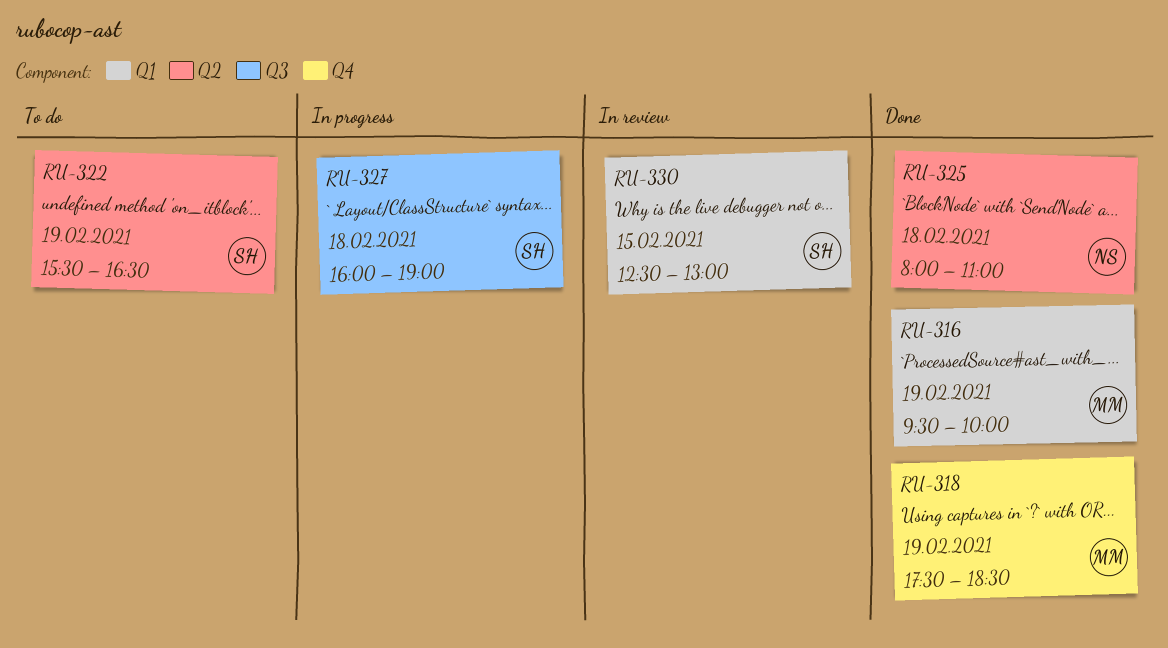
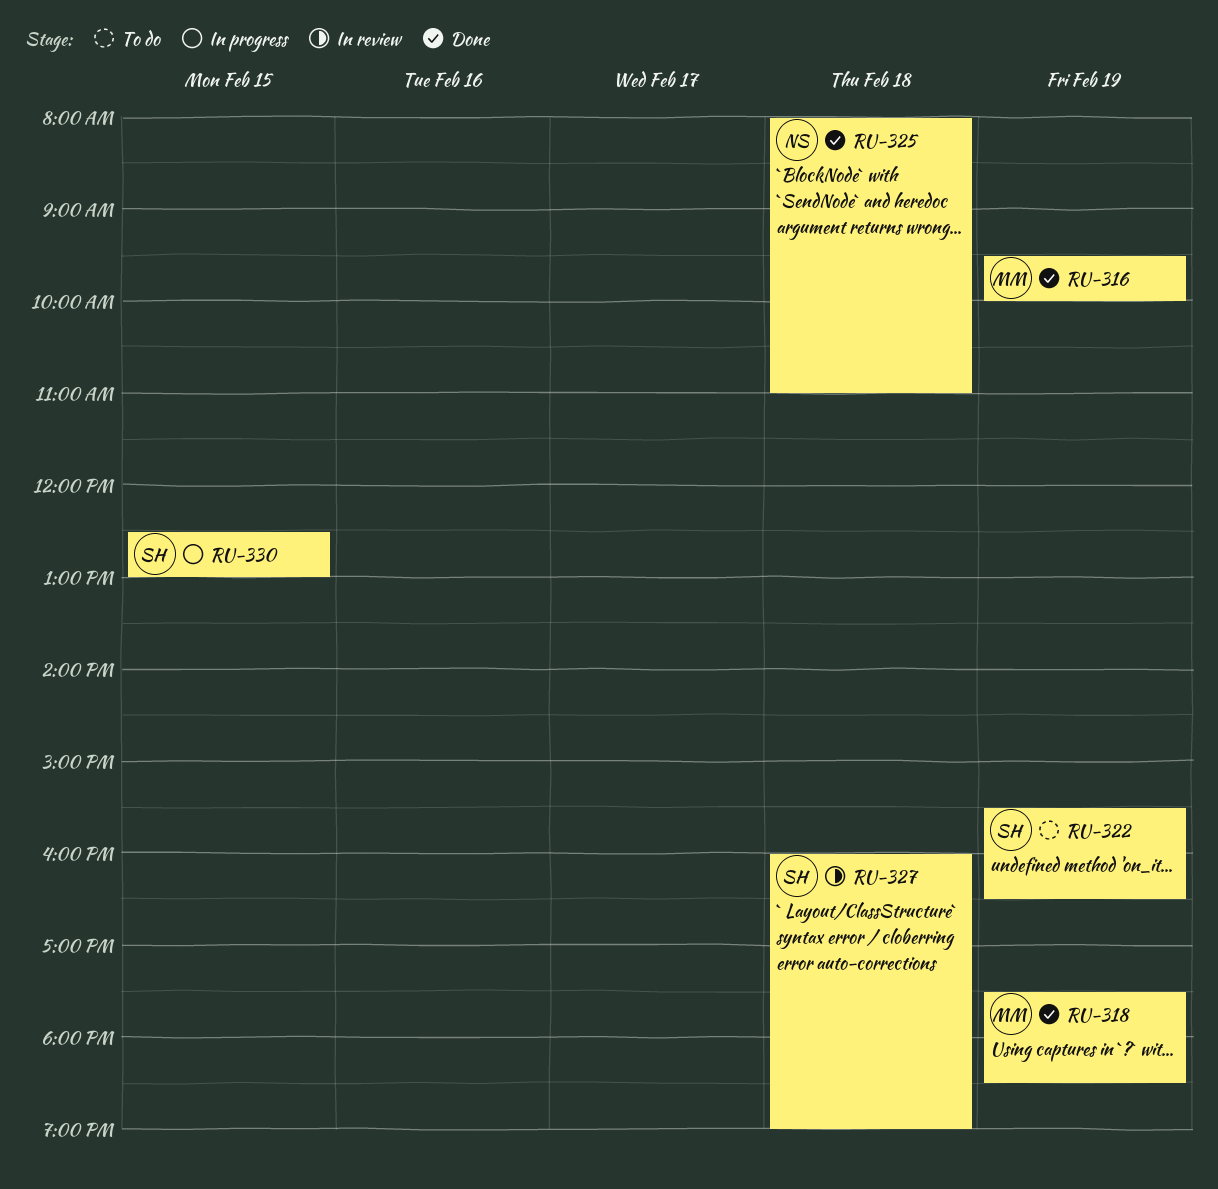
RU-327, status: In progress -> In review
RU-330, status: In review -> In progress

